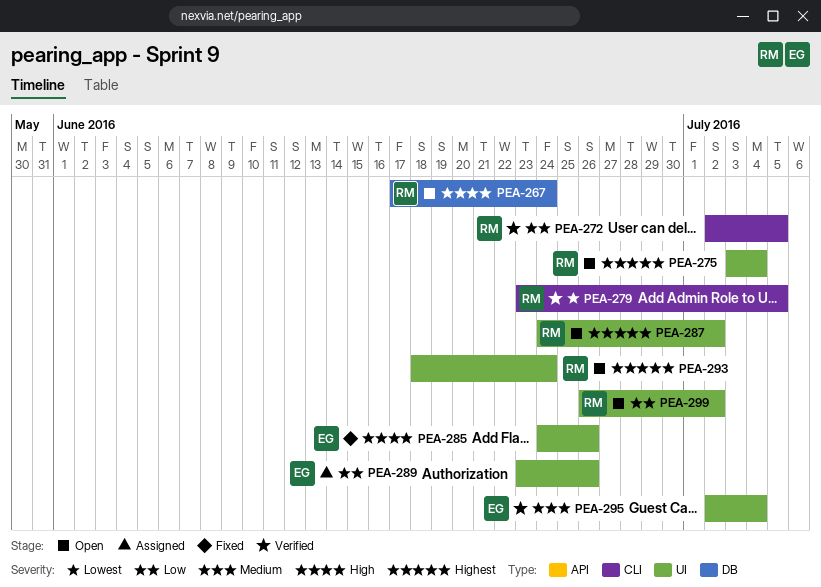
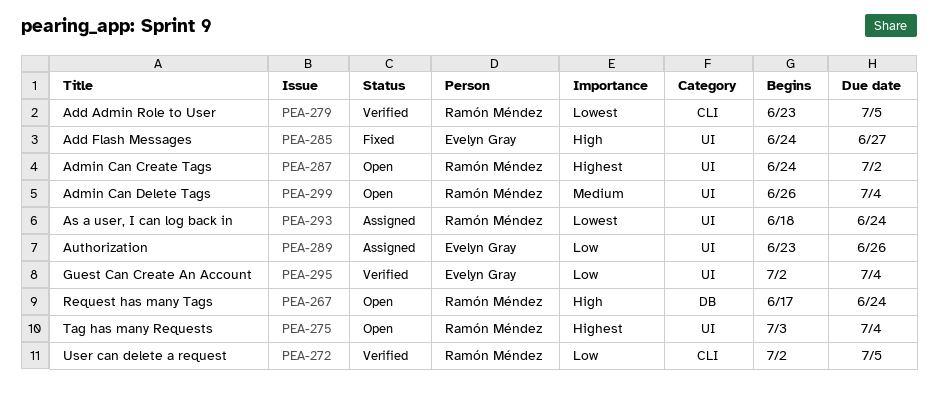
PEA-285, due: Jun 26 -> Jun 27
PEA-293, status: Open -> Assigned
PEA-293, priority: Highest -> Lowest
PEA-295, priority: Medium -> Low
PEA-299, priority: Low -> Medium
PEA-299, due: Jul 2 -> Jul 4

